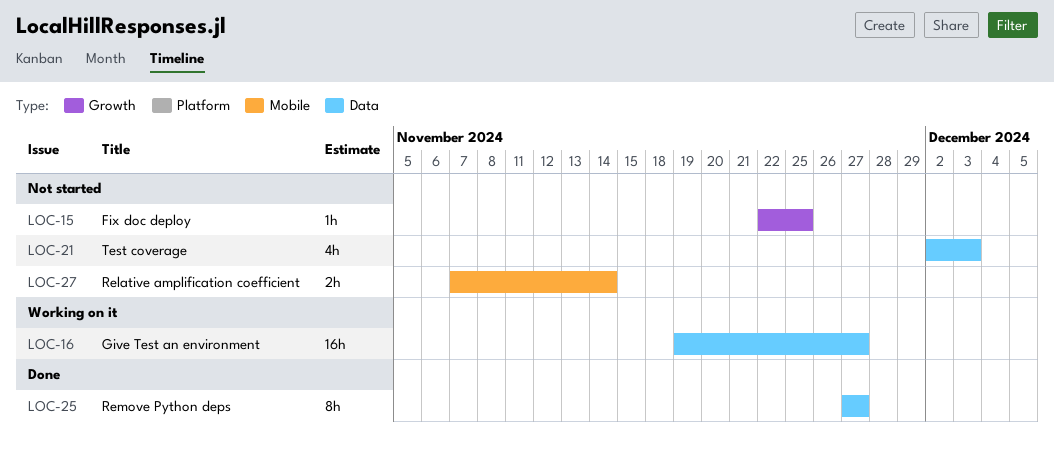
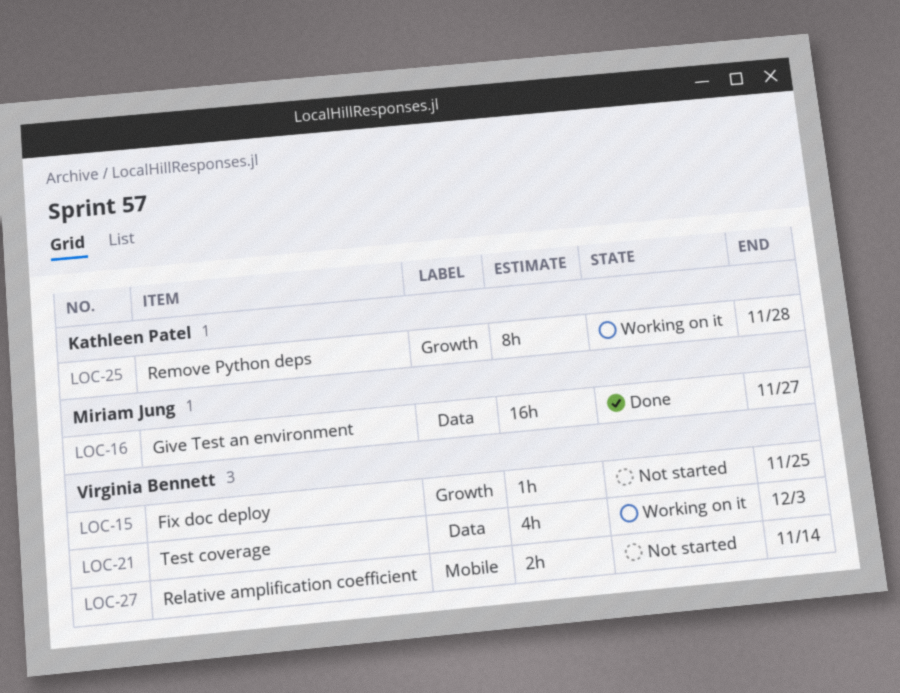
LOC-16, status: Working on it -> Done
LOC-21, status: Not started -> Working on it
LOC-25, status: Done -> Working on it
LOC-25, label: Data -> Growth
LOC-25, due: Nov 27 -> Nov 28

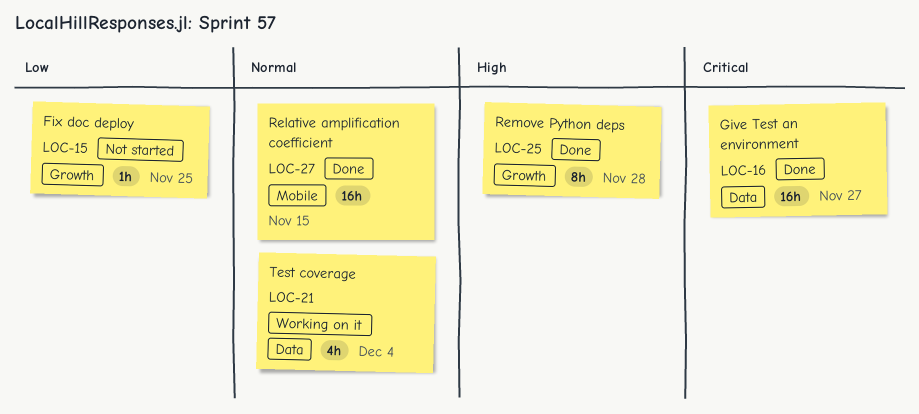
LOC-21, due: Dec 3 -> Dec 4
LOC-25, status: Working on it -> Done
LOC-27, status: Not started -> Done
LOC-27, estimate: 2h -> 16h
LOC-27, due: Nov 14 -> Nov 15

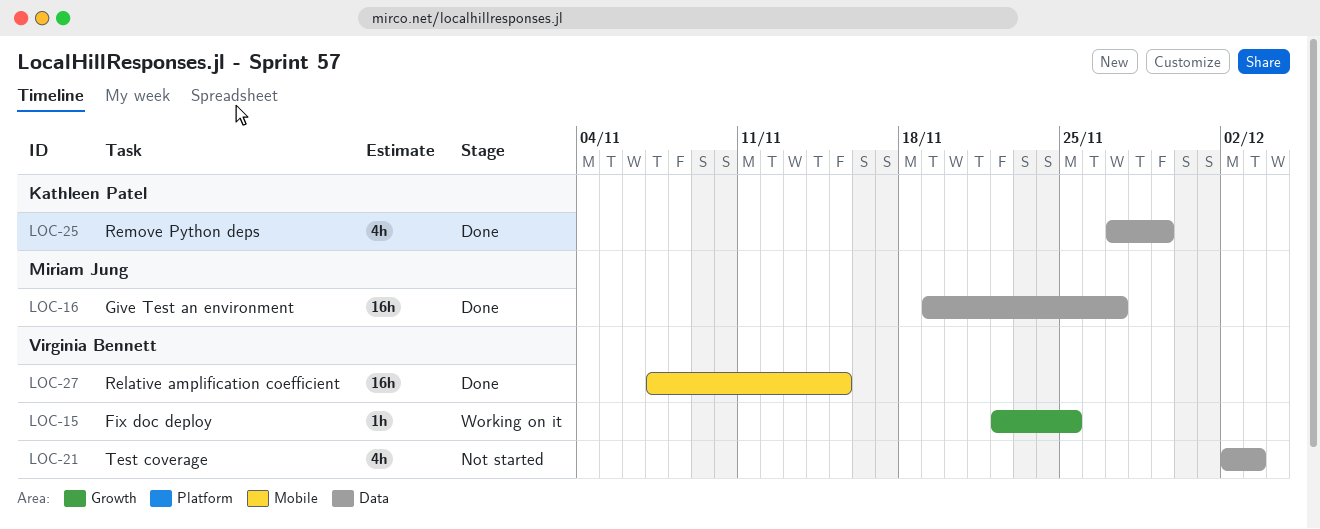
LOC-15, status: Not started -> Working on it
LOC-21, status: Working on it -> Not started
LOC-21, due: Dec 4 -> Dec 3
LOC-25, label: Growth -> Data
LOC-25, estimate: 8h -> 4h
LOC-25, due: Nov 28 -> Nov 29

